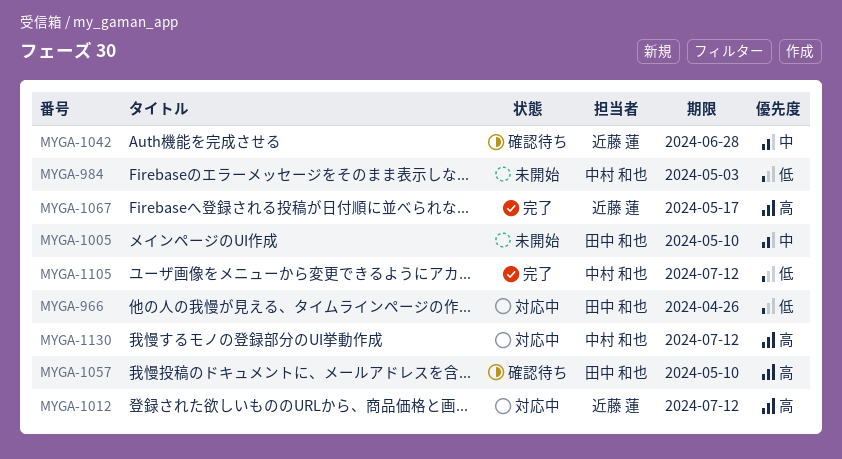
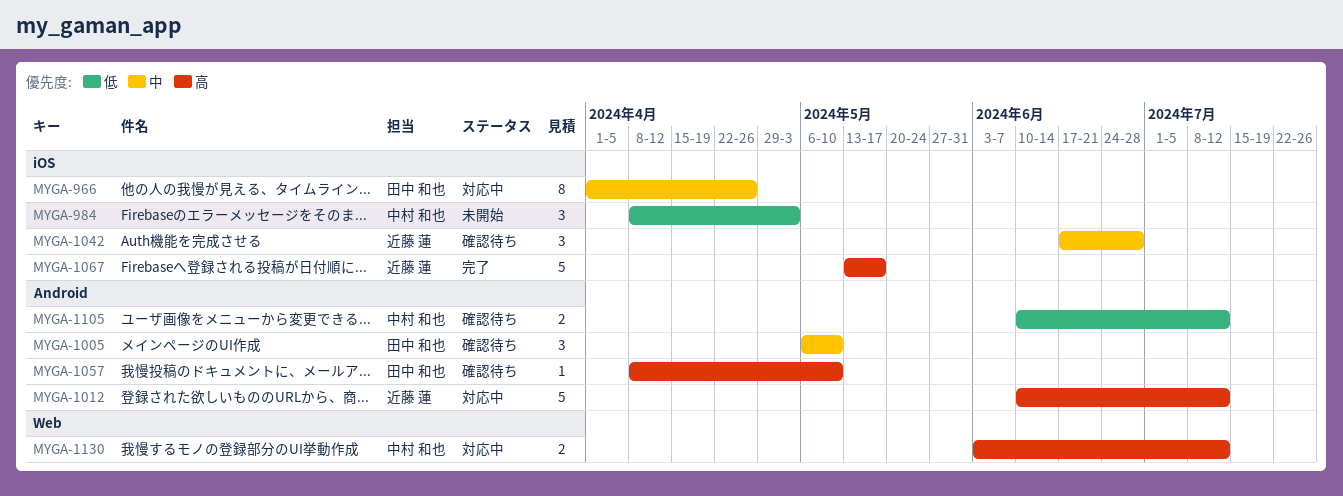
MYGA-966, priority: 低 -> 中
MYGA-1005, status: 未開始 -> 確認待ち
MYGA-1105, status: 完了 -> 確認待ち

